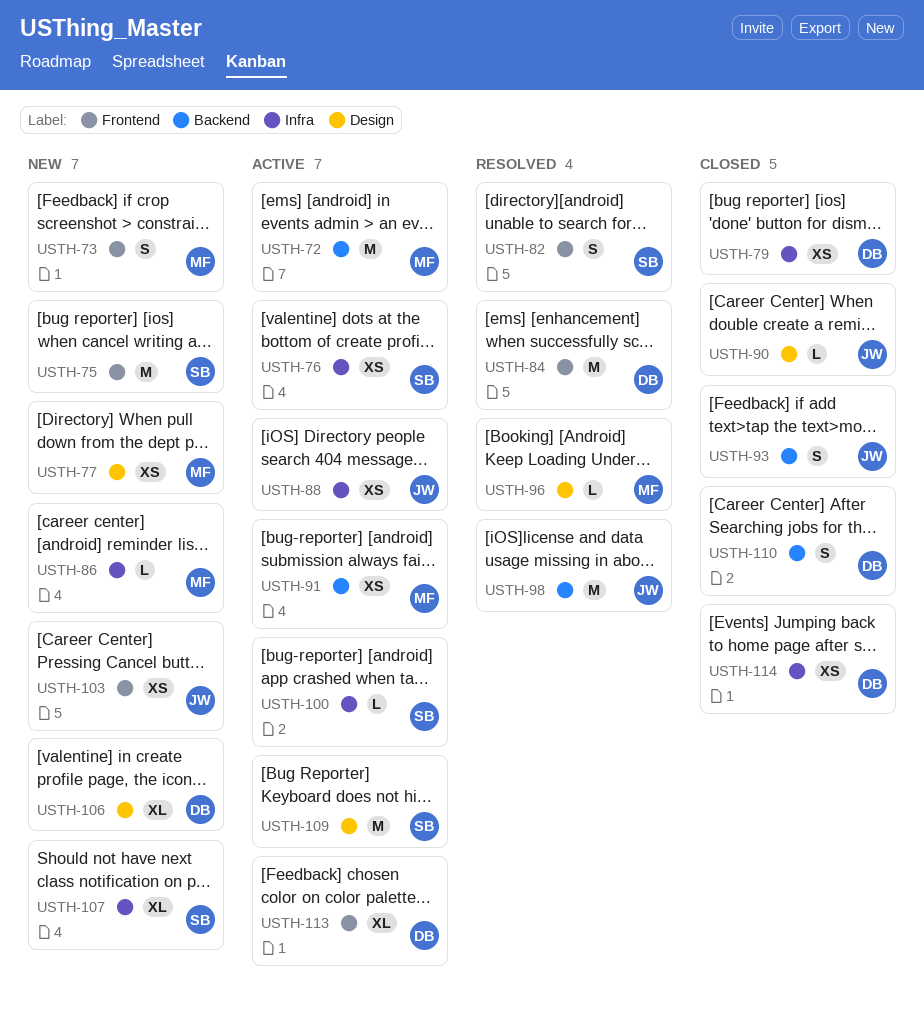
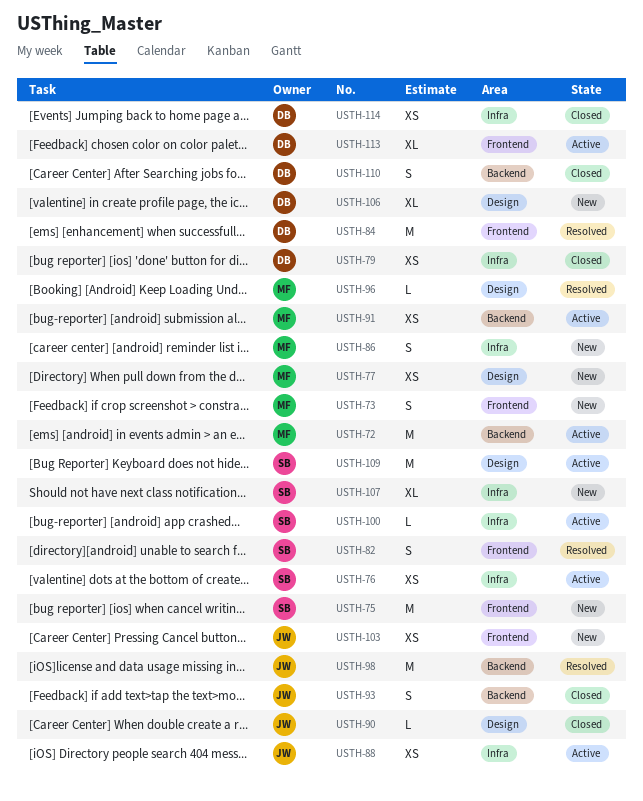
USTH-86, estimate: L -> S

